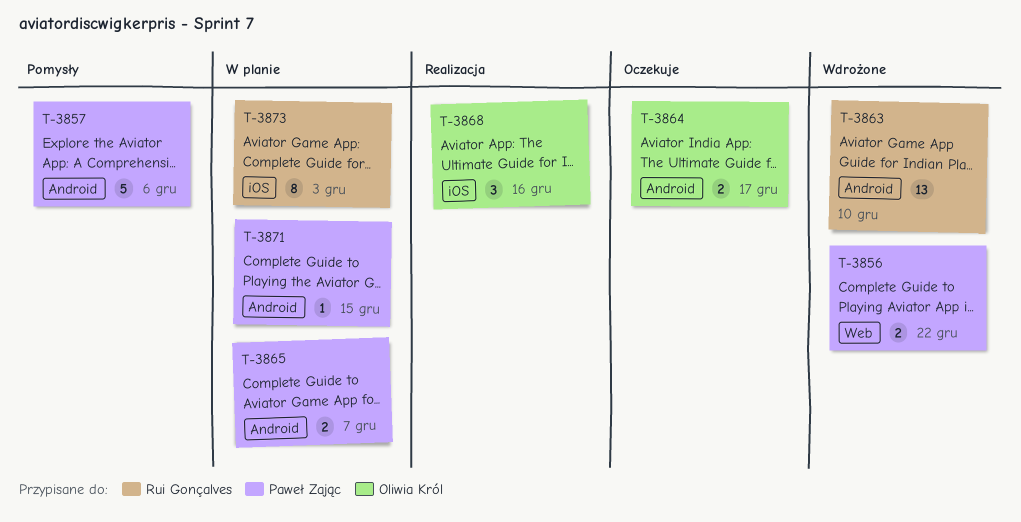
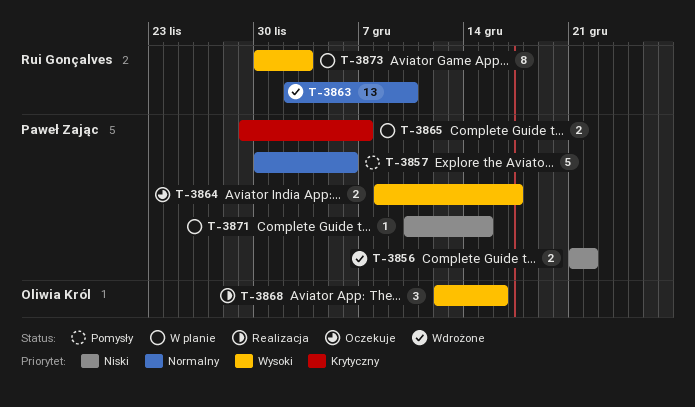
T-3864, owner: Oliwia Król -> Paweł Zając

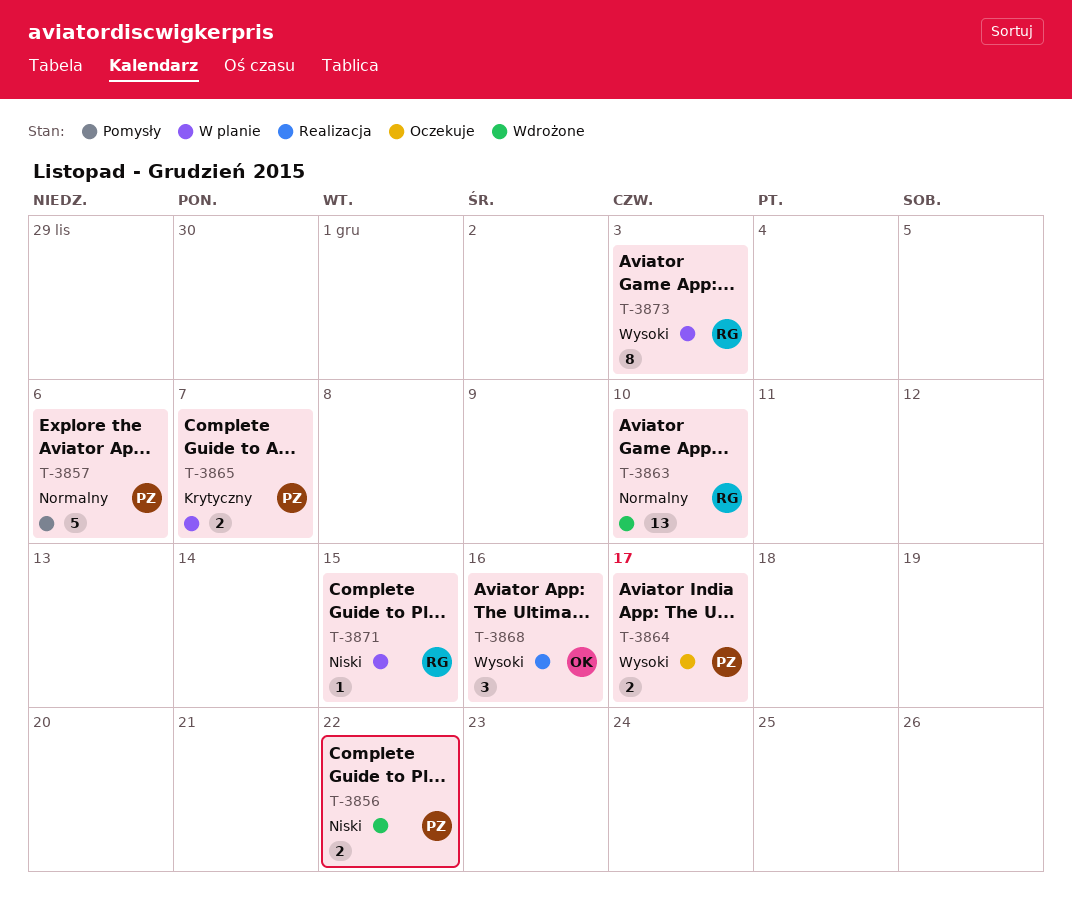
T-3871, owner: Paweł Zając -> Rui Gonçalves

